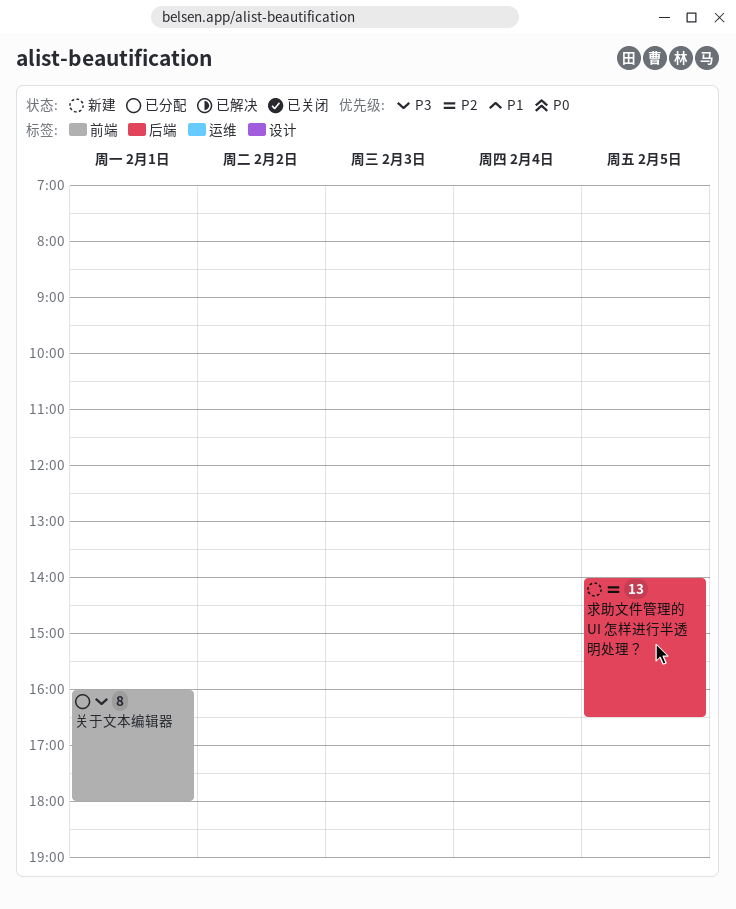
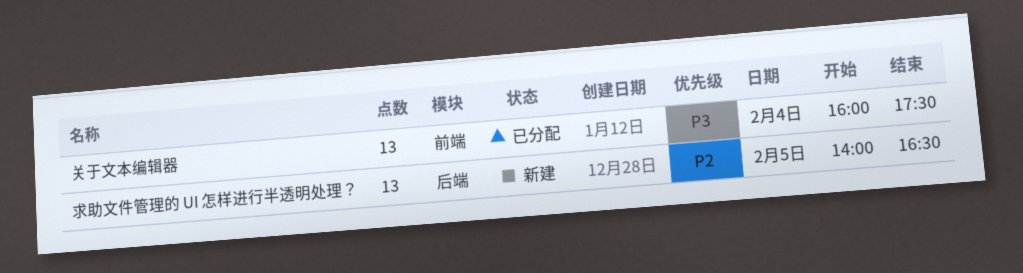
关于文本编辑器, estimate: 8 -> 13
关于文本编辑器, day: Feb 1 -> Feb 4
关于文本编辑器, ends: 18:00 -> 17:30

